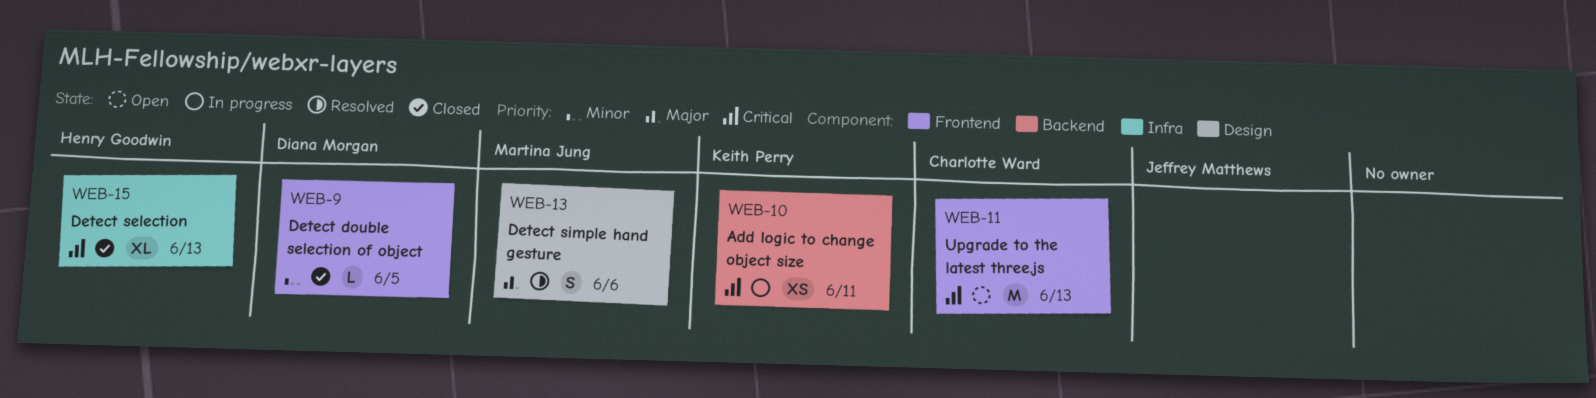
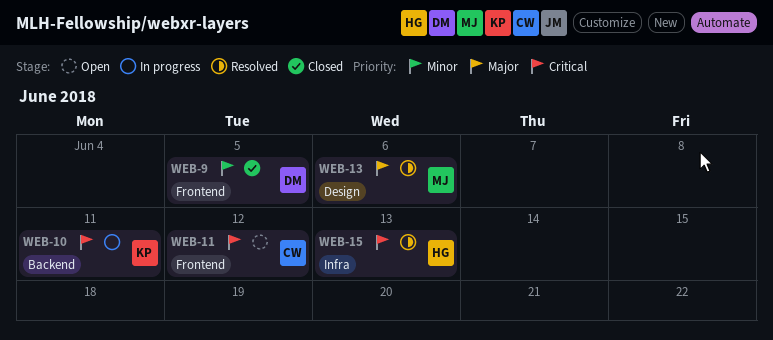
WEB-11, due: Jun 13 -> Jun 12
WEB-15, status: Closed -> Resolved

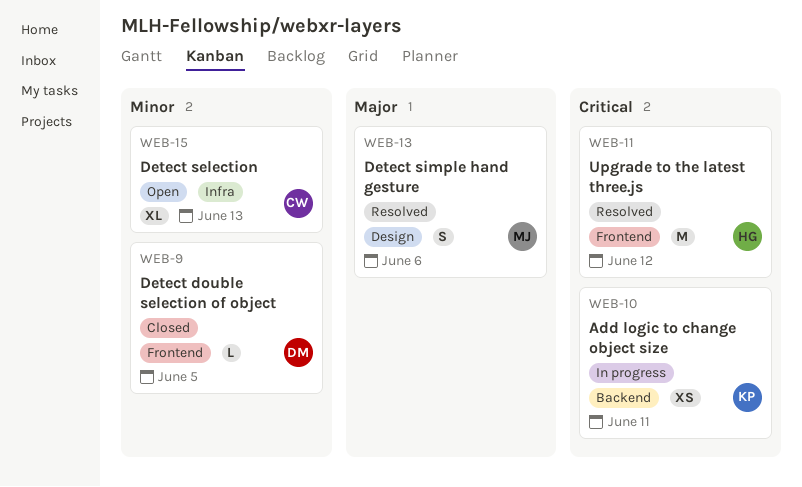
WEB-11, status: Open -> Resolved
WEB-11, owner: CW -> HG
WEB-15, status: Resolved -> Open
WEB-15, owner: HG -> CW
WEB-15, priority: Critical -> Minor

